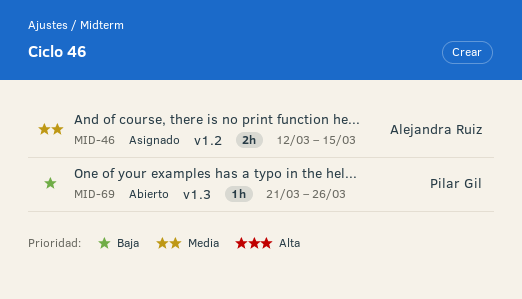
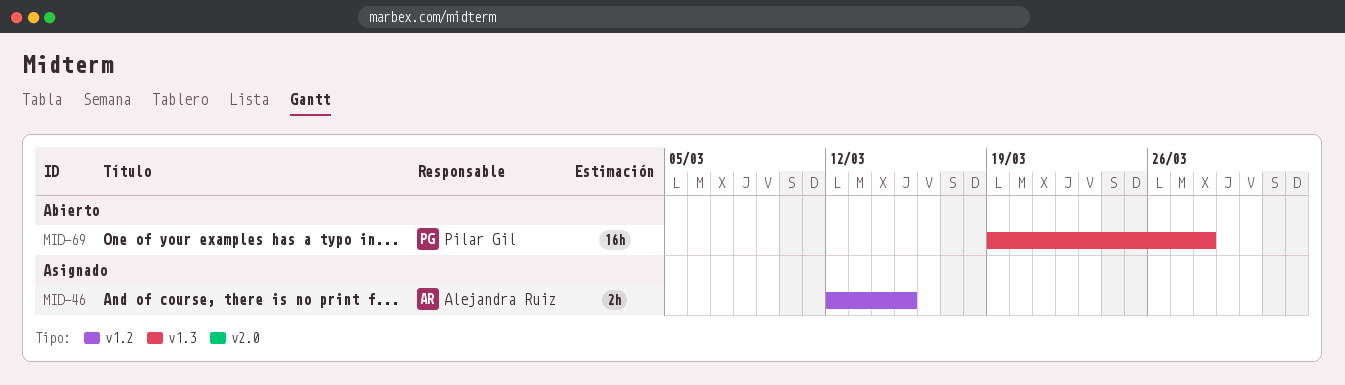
MID-69, estimate: 1h -> 16h
MID-69, start: Mar 21 -> Mar 19
MID-69, due: Mar 26 -> Mar 28

